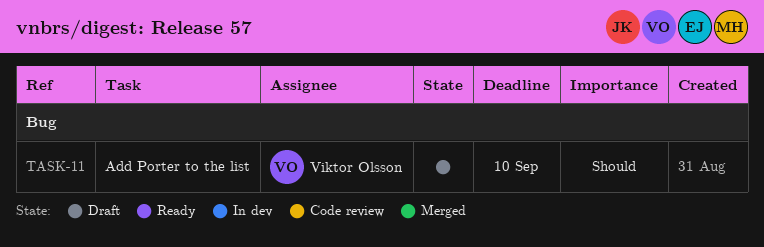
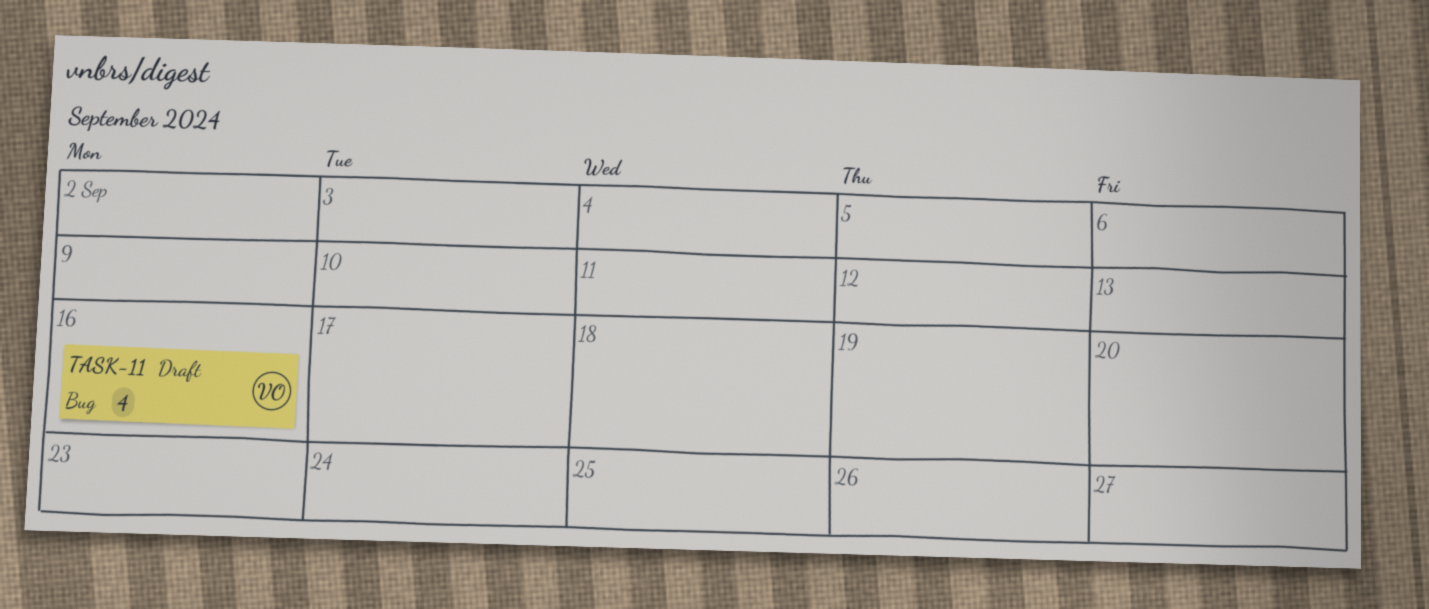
TASK-11, due: Sep 10 -> Sep 16

